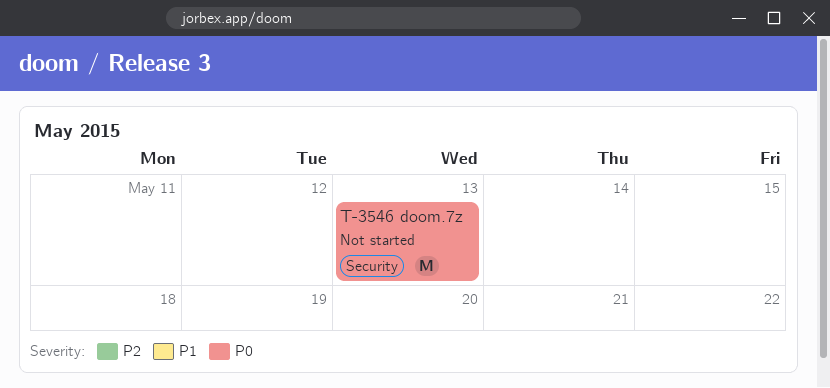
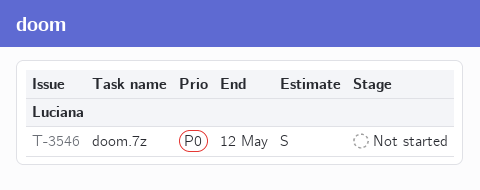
T-3546, estimate: M -> S
T-3546, due: May 13 -> May 12

